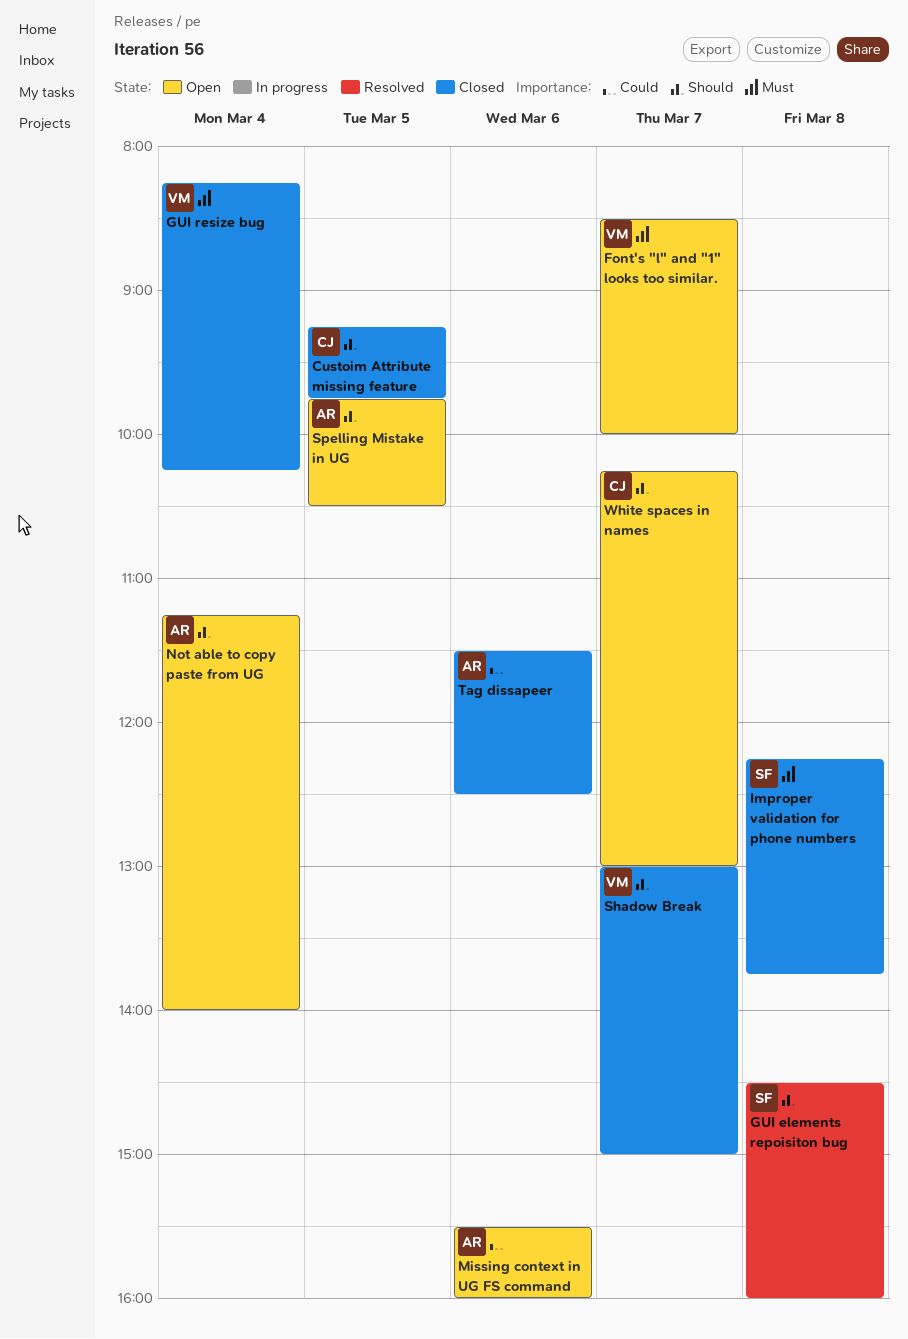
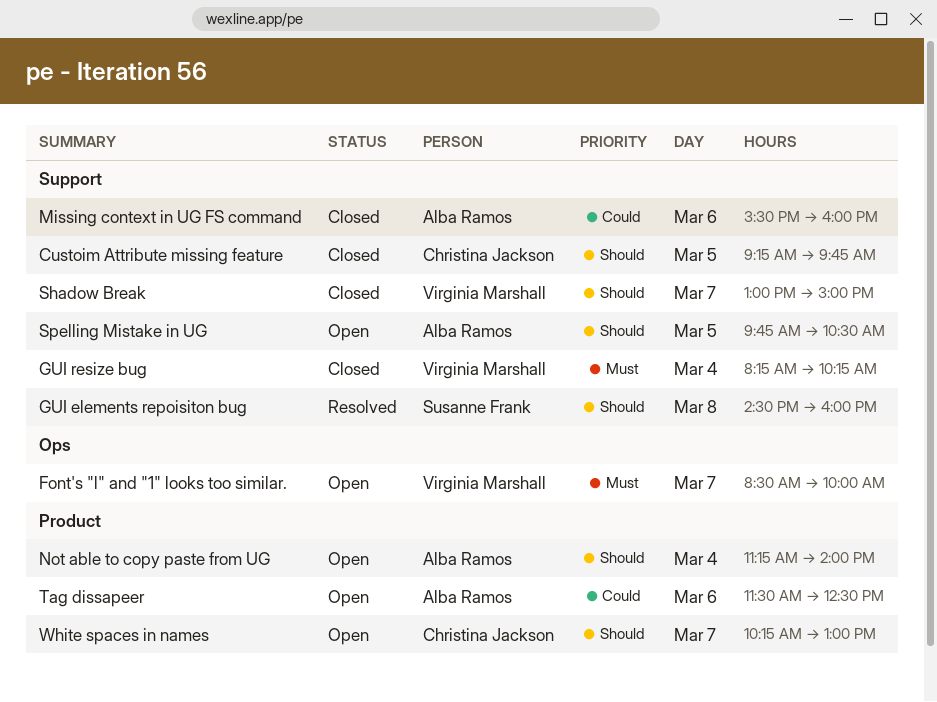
Improper validation for phone numbers: present -> none
Missing context in UG FS command, status: Open -> Closed
Tag dissapeer, status: Closed -> Open

